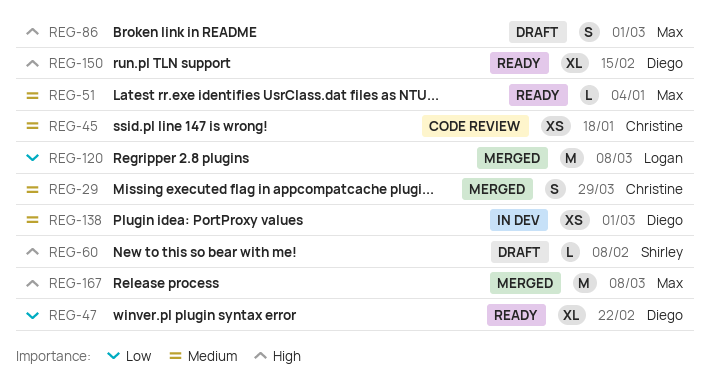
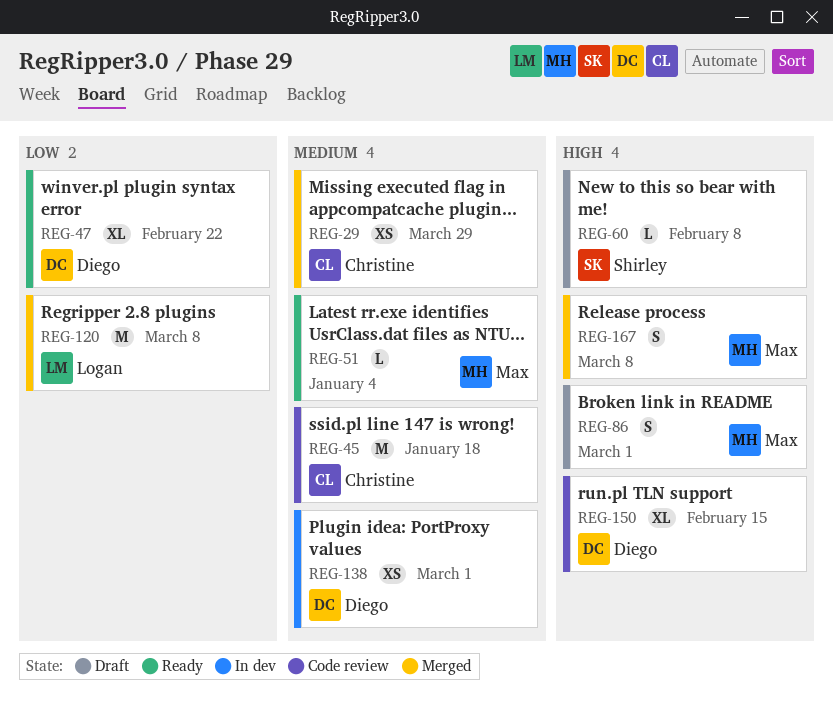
REG-29, estimate: S -> XS
REG-45, estimate: XS -> M
REG-150, status: Ready -> Code review
REG-167, estimate: M -> S

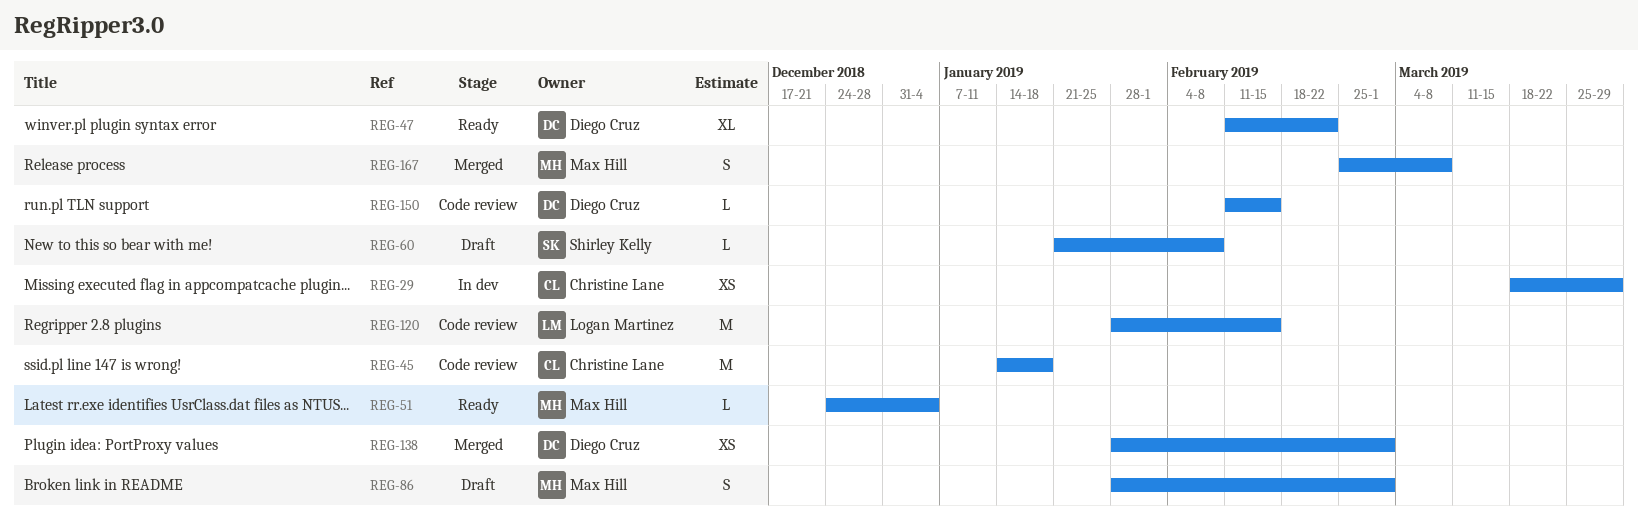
REG-29, status: Merged -> In dev
REG-120, status: Merged -> Code review
REG-120, due: Mar 8 -> Feb 15
REG-138, status: In dev -> Merged
REG-150, estimate: XL -> L

